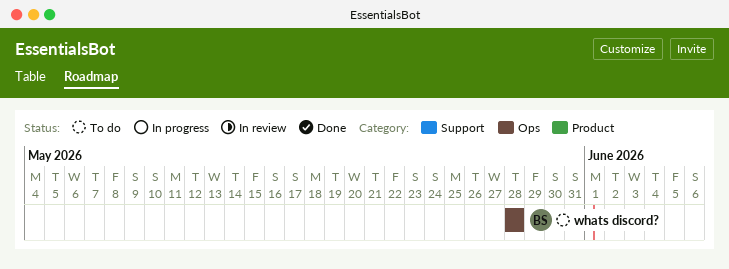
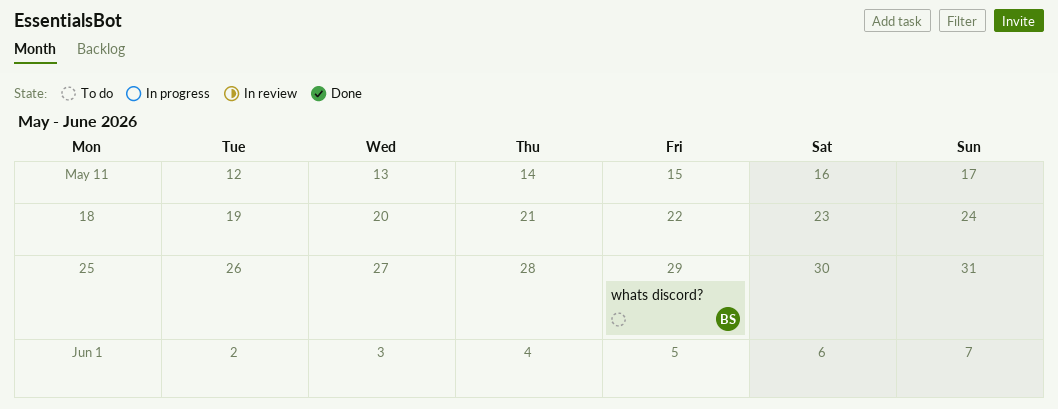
whats discord?, due: May 28 -> May 29

